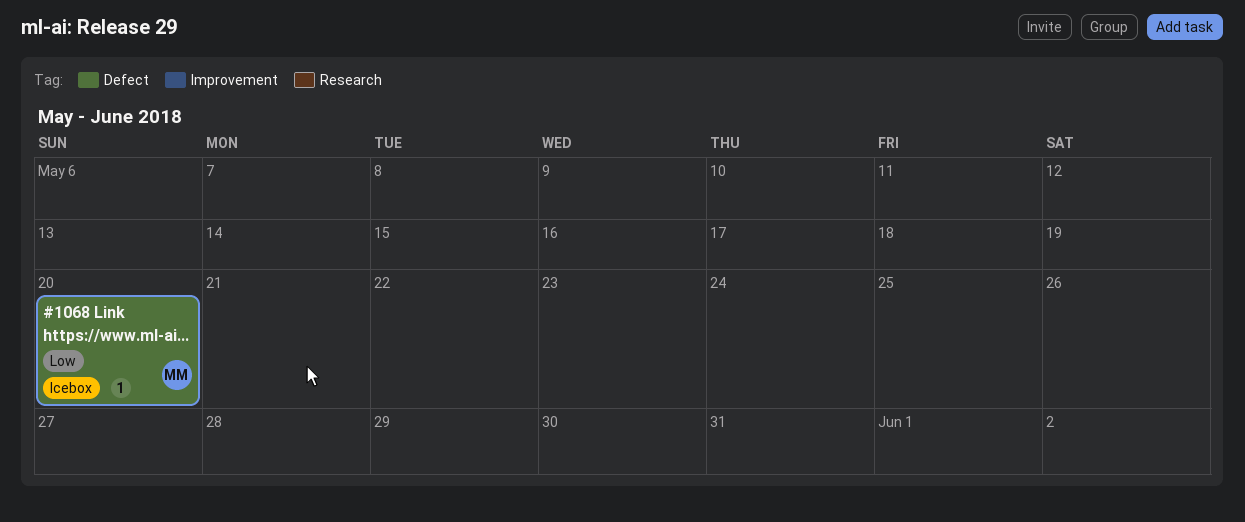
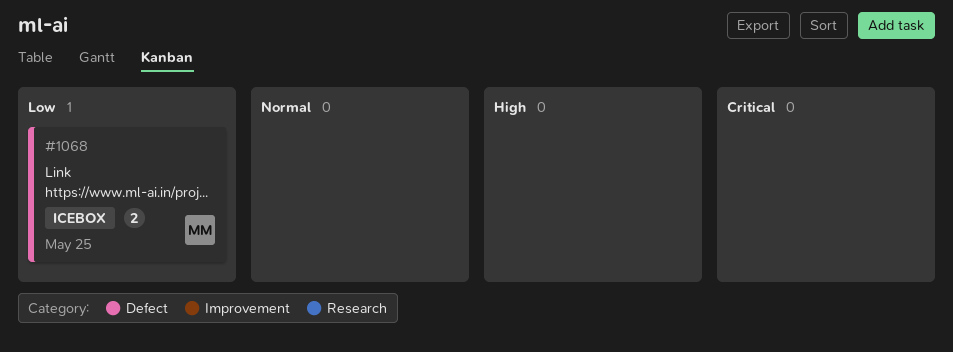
#1068, estimate: 1 -> 2
#1068, due: May 20 -> May 25

